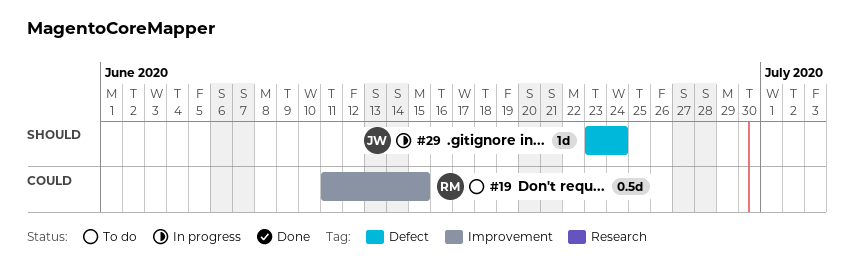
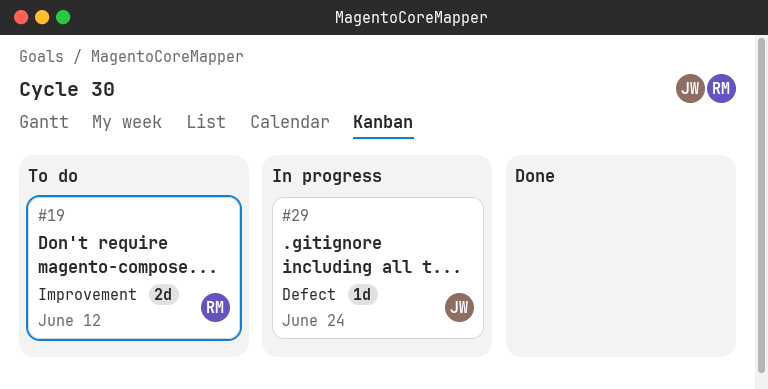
#19, estimate: 0.5d -> 2d
#19, due: Jun 15 -> Jun 12

